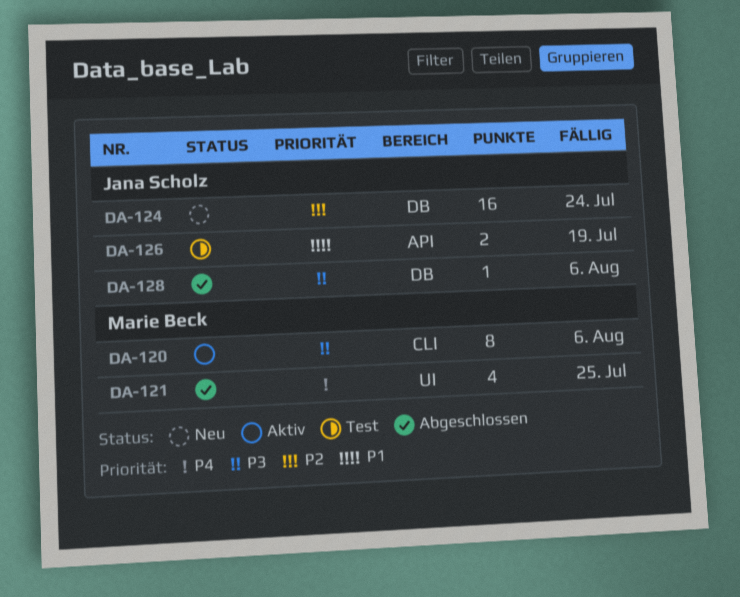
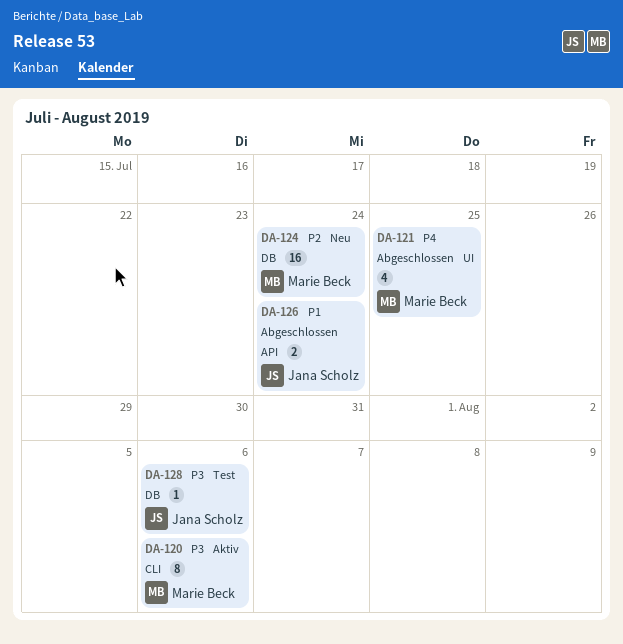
DA-124, owner: Jana Scholz -> Marie Beck
DA-126, status: Test -> Abgeschlossen
DA-126, due: Jul 19 -> Jul 24
DA-128, status: Abgeschlossen -> Test

